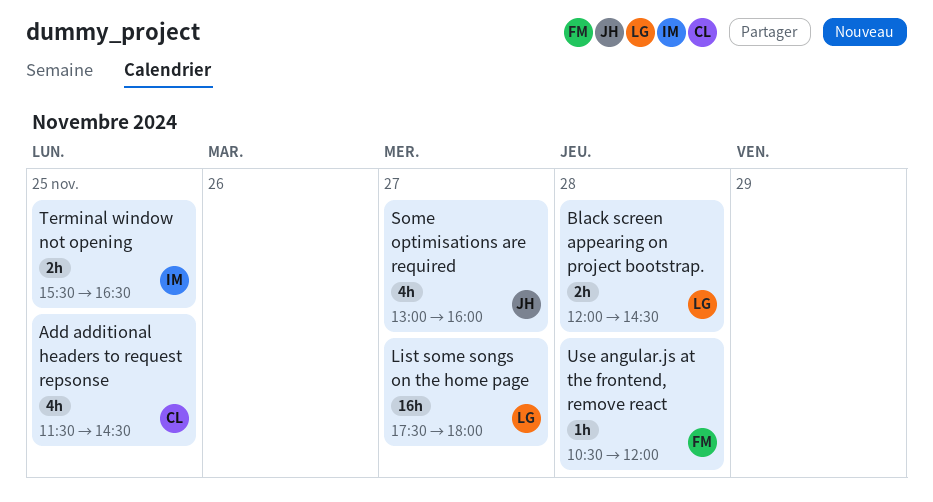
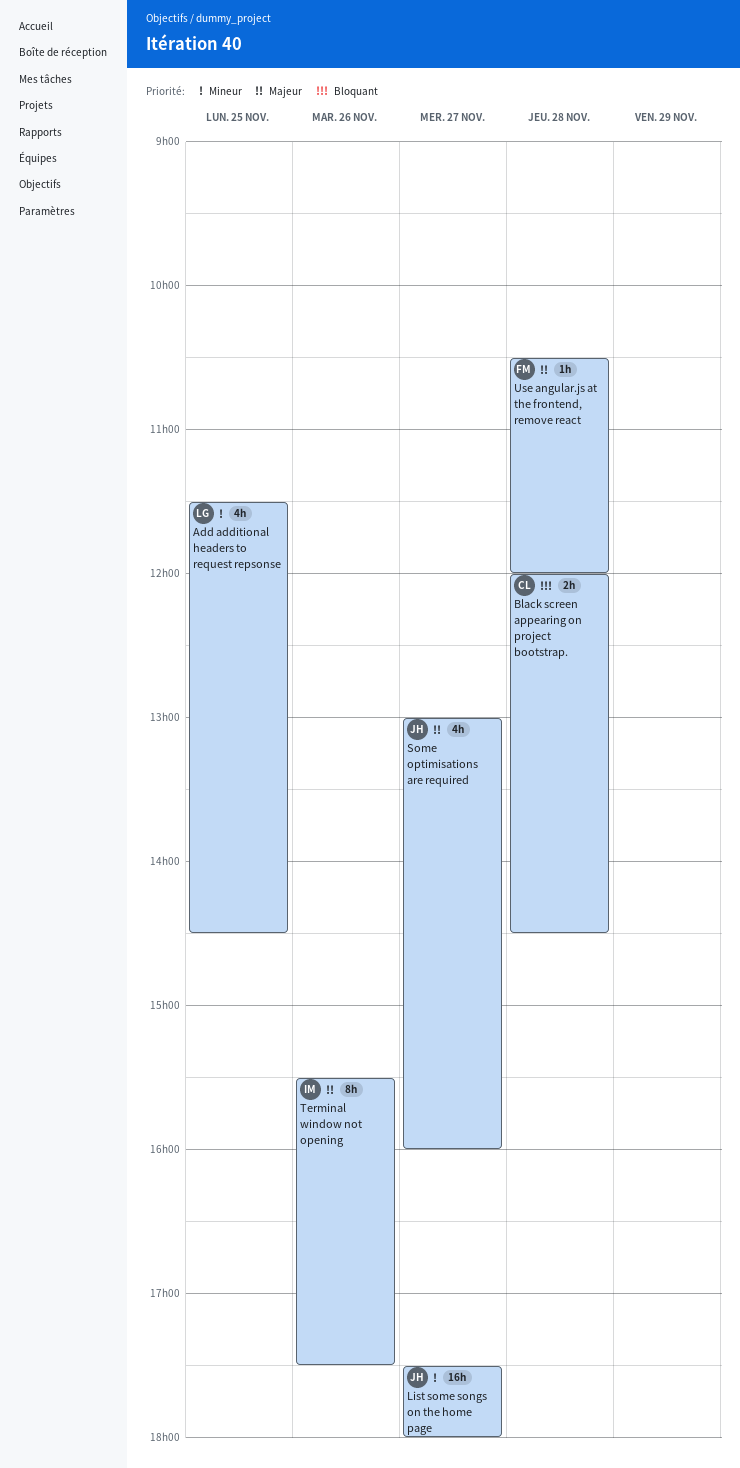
Add additional headers to request repsonse, owner: CL -> LG
Black screen appearing on project bootstrap., owner: LG -> CL
List some songs on the home page, owner: LG -> JH
Terminal window not opening, estimate: 2h -> 8h
Terminal window not opening, day: Nov 25 -> Nov 26
Terminal window not opening, ends: 16:30 -> 17:30

